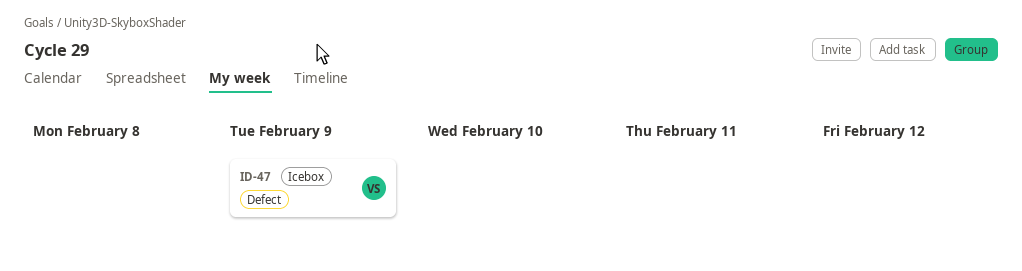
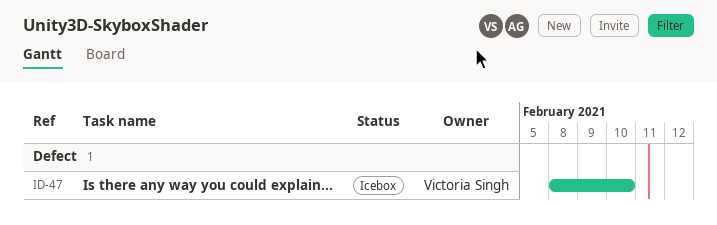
ID-47, due: Feb 9 -> Feb 10

